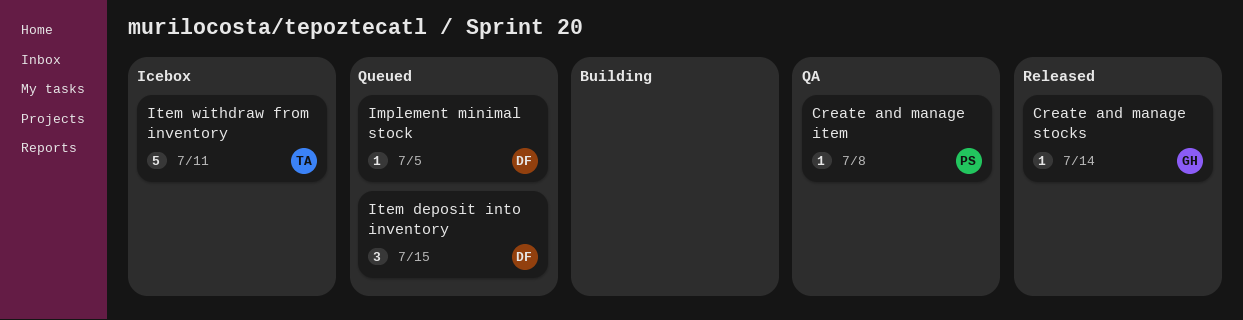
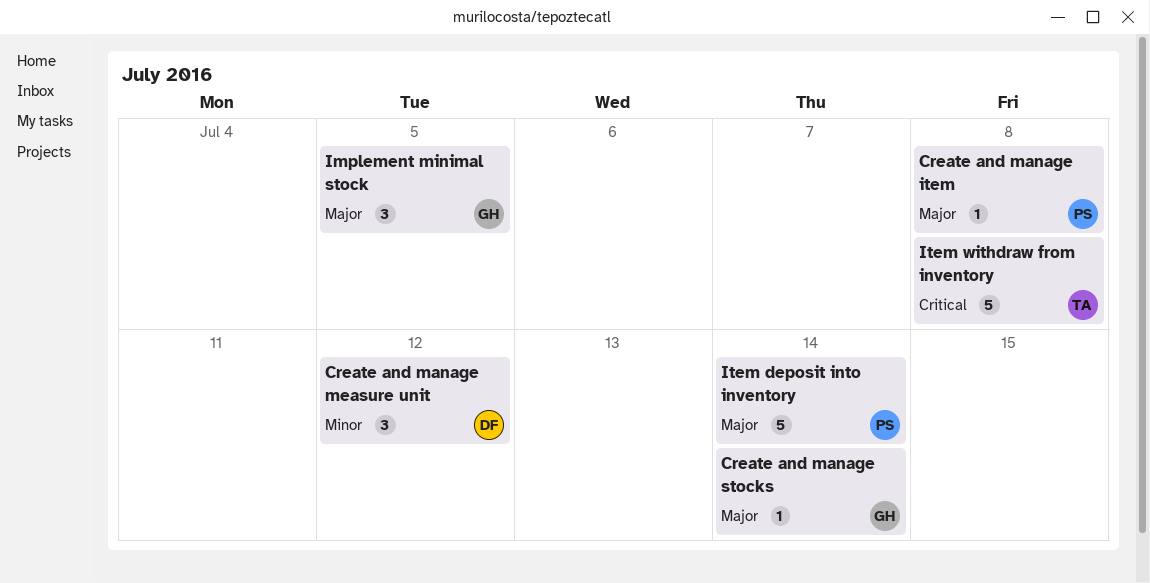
Create and manage measure unit: none -> present
Implement minimal stock, owner: DF -> GH
Implement minimal stock, estimate: 1 -> 3
Item deposit into inventory, owner: DF -> PS
Item deposit into inventory, estimate: 3 -> 5
Item deposit into inventory, due: Jul 15 -> Jul 14
Item withdraw from inventory, due: Jul 11 -> Jul 8

